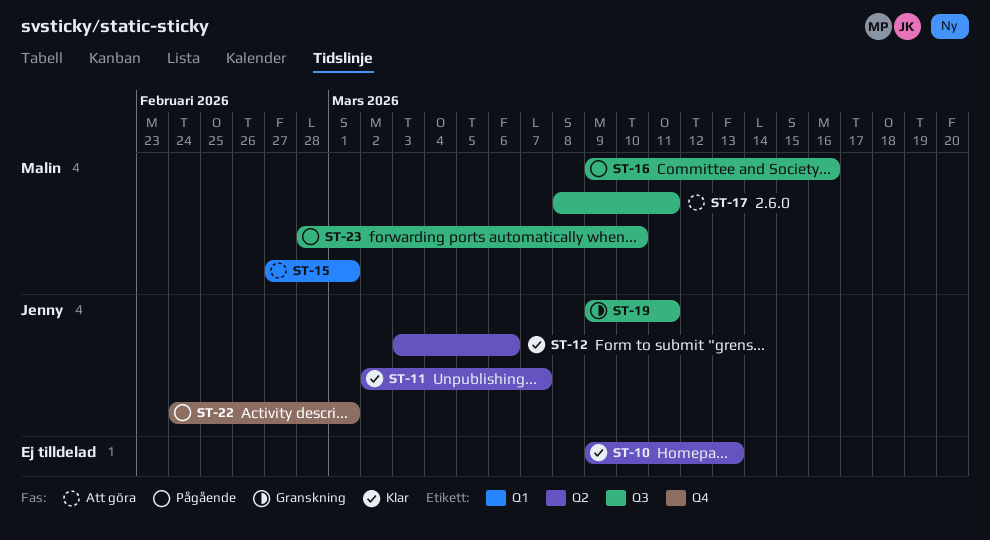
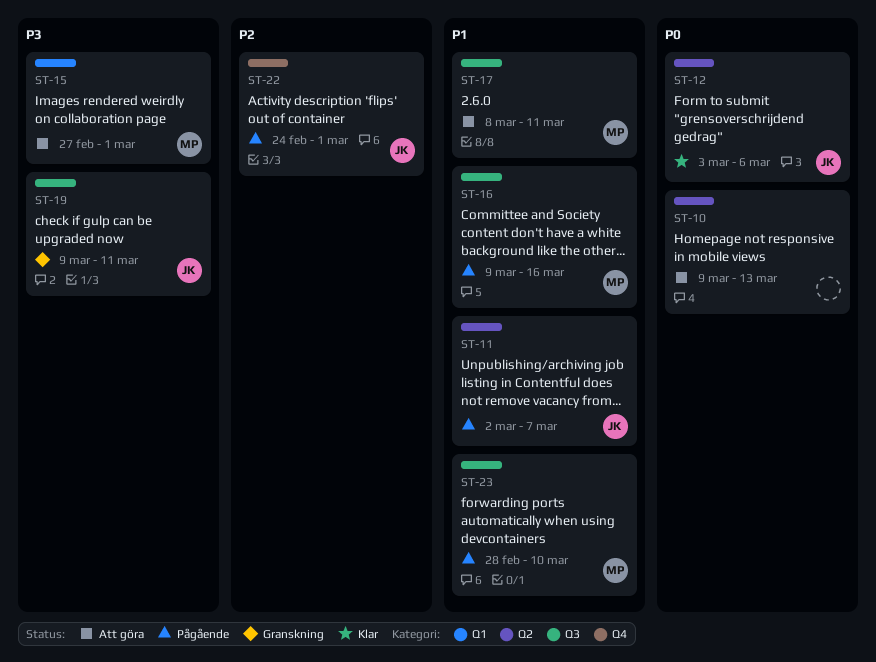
ST-10, status: Klar -> Att göra
ST-11, status: Klar -> Pågående

